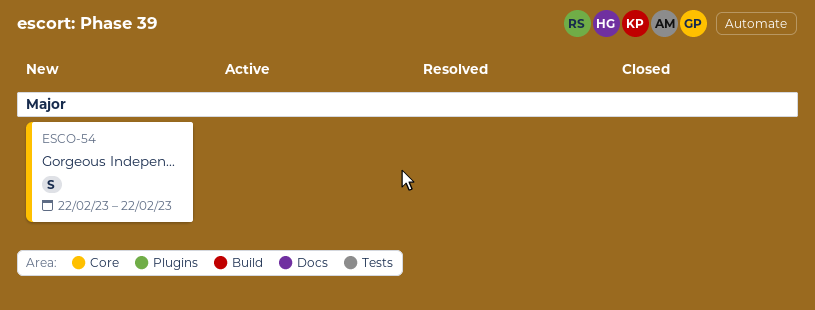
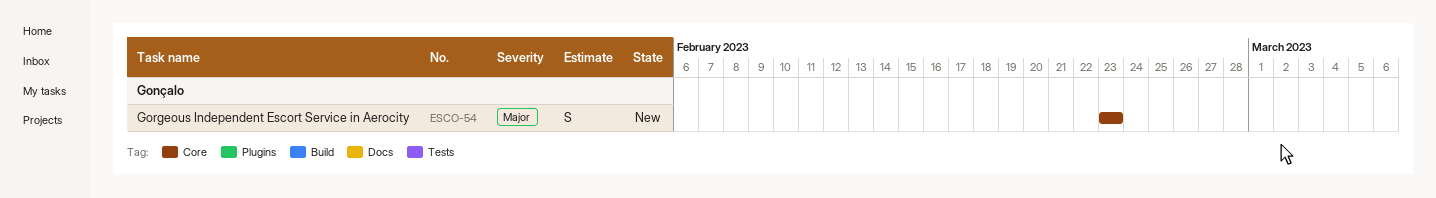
ESCO-54, start: Feb 22 -> Feb 23
ESCO-54, due: Feb 22 -> Feb 23

